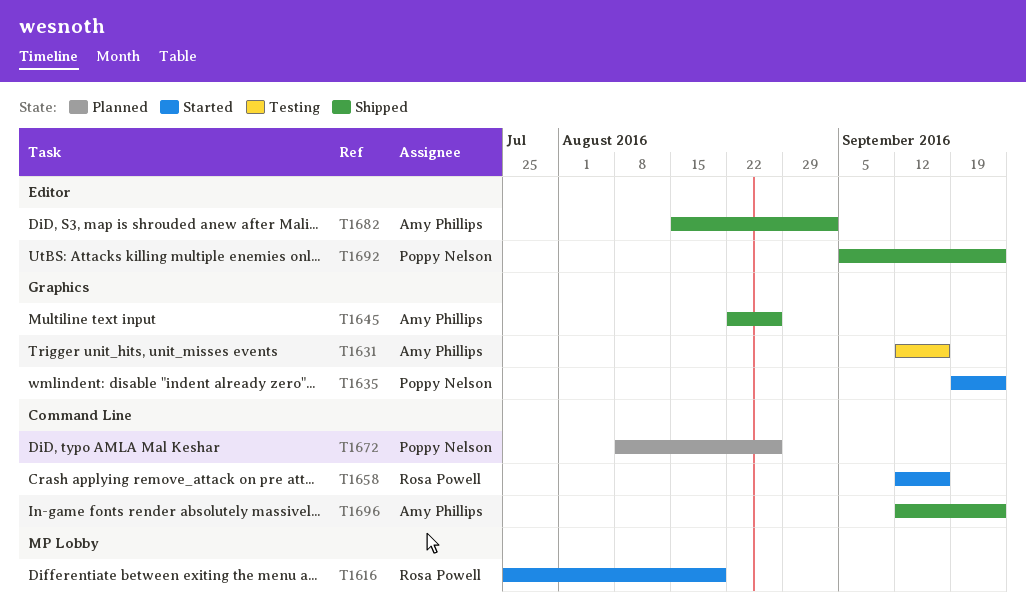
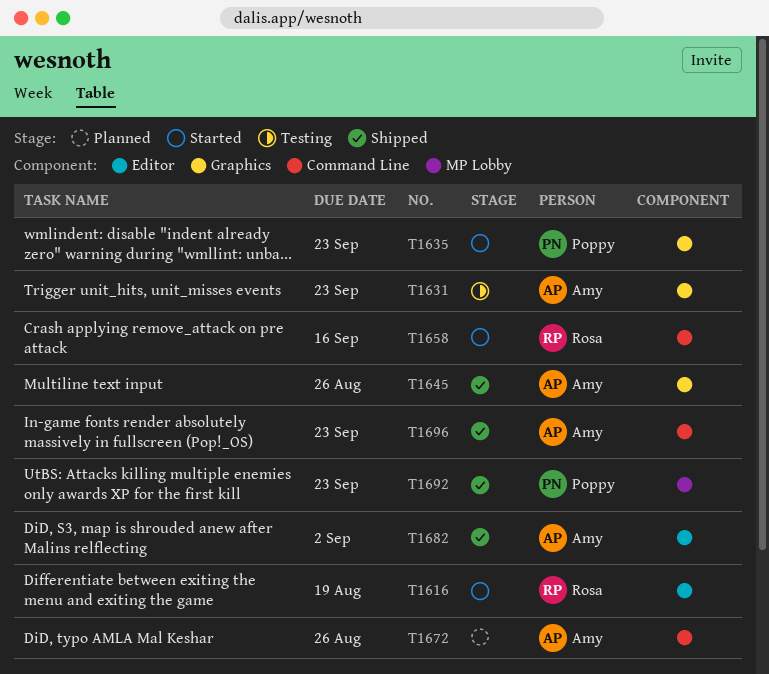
T1616, label: MP Lobby -> Editor
T1631, due: Sep 16 -> Sep 23
T1672, owner: Poppy Nelson -> Amy Phillips
T1692, label: Editor -> MP Lobby

